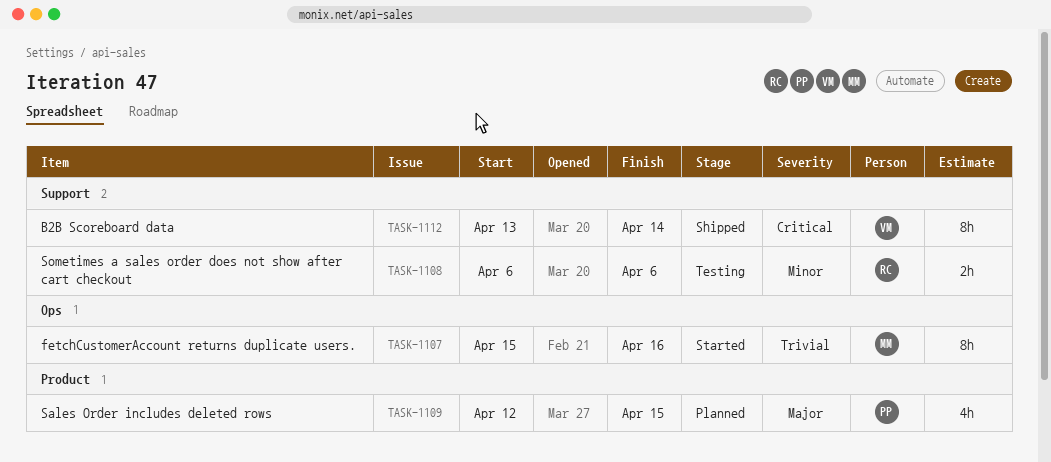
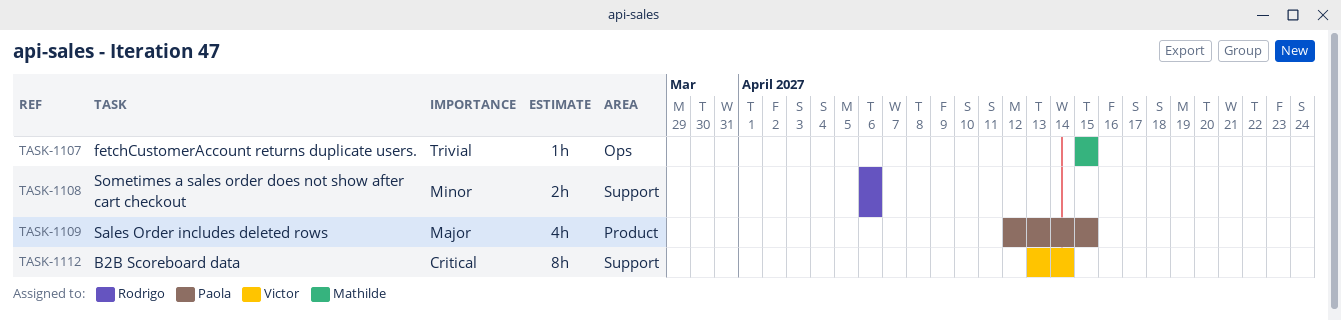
TASK-1107, estimate: 8h -> 1h
TASK-1107, due: Apr 16 -> Apr 15

